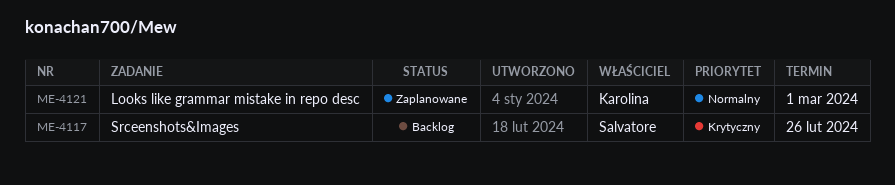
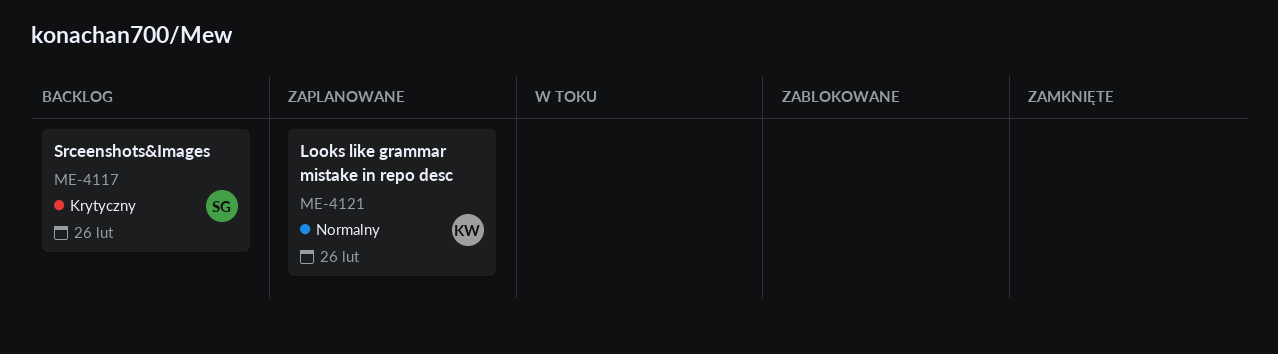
ME-4121, due: Mar 1 -> Feb 26

